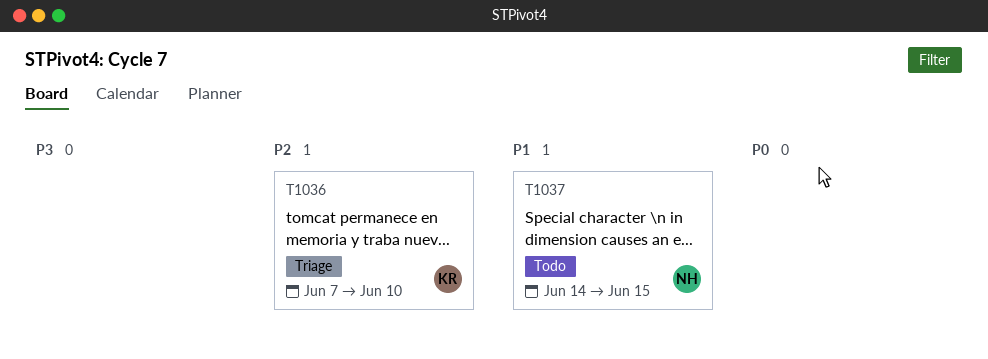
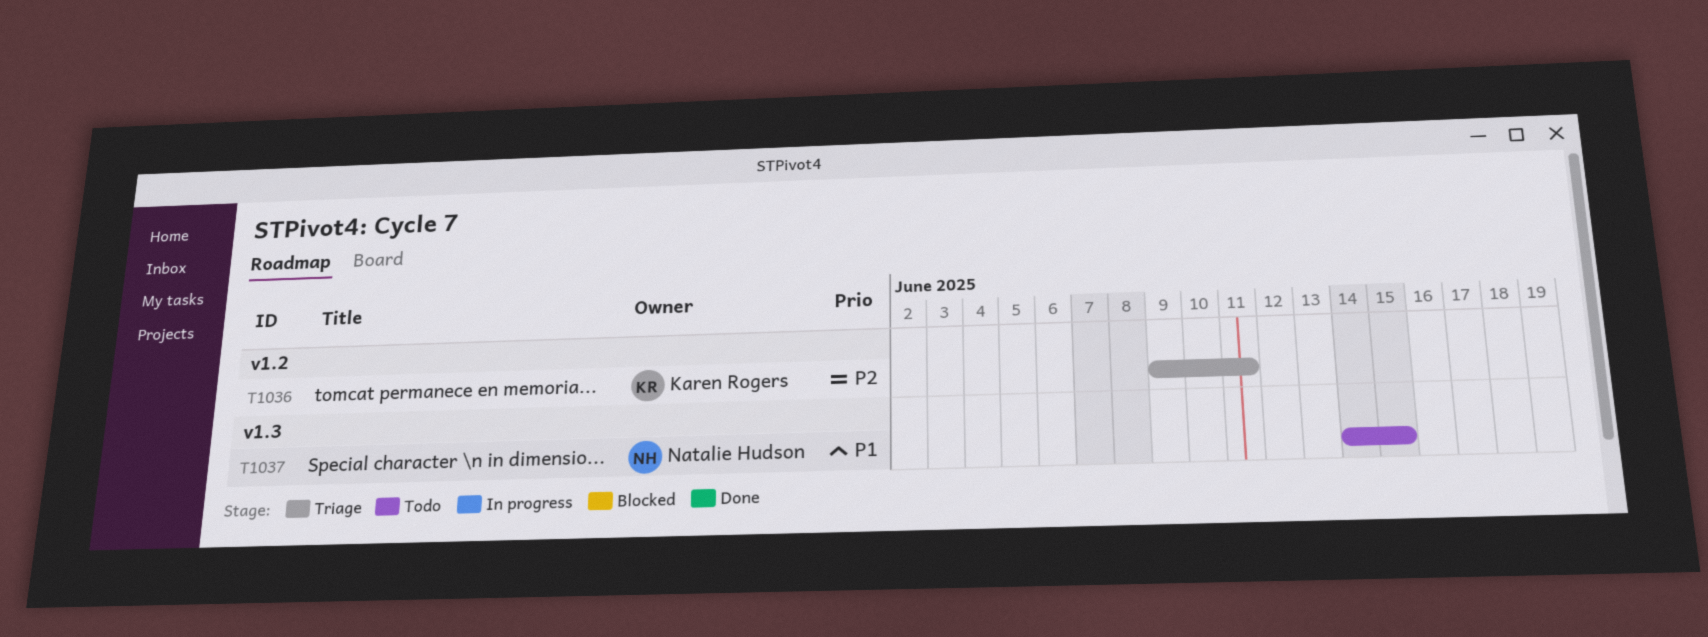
T1036, start: Jun 7 -> Jun 9
T1036, due: Jun 10 -> Jun 11

